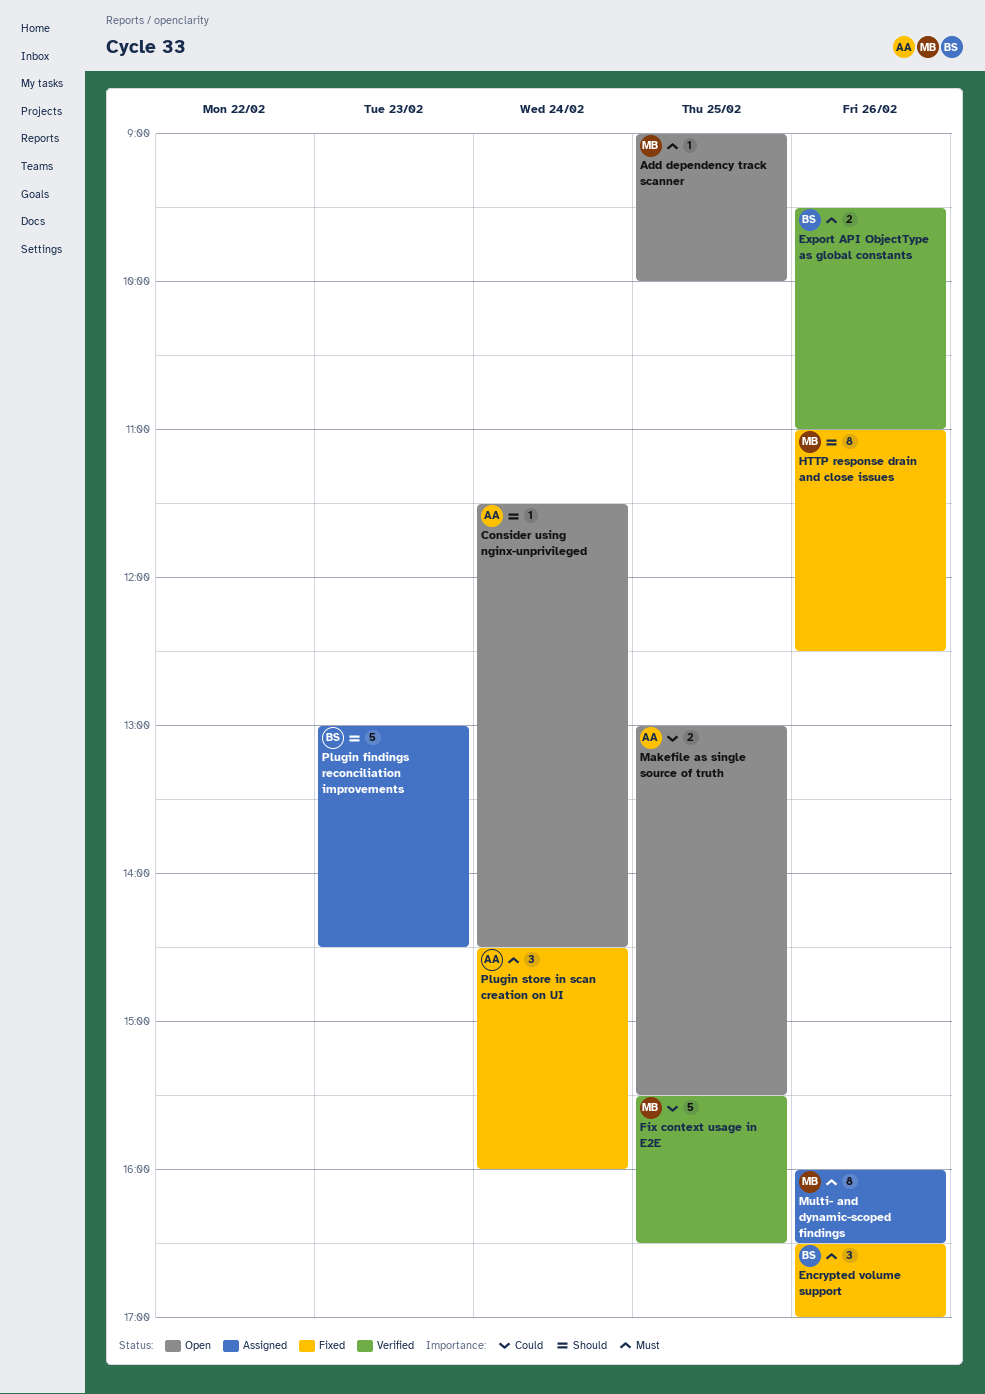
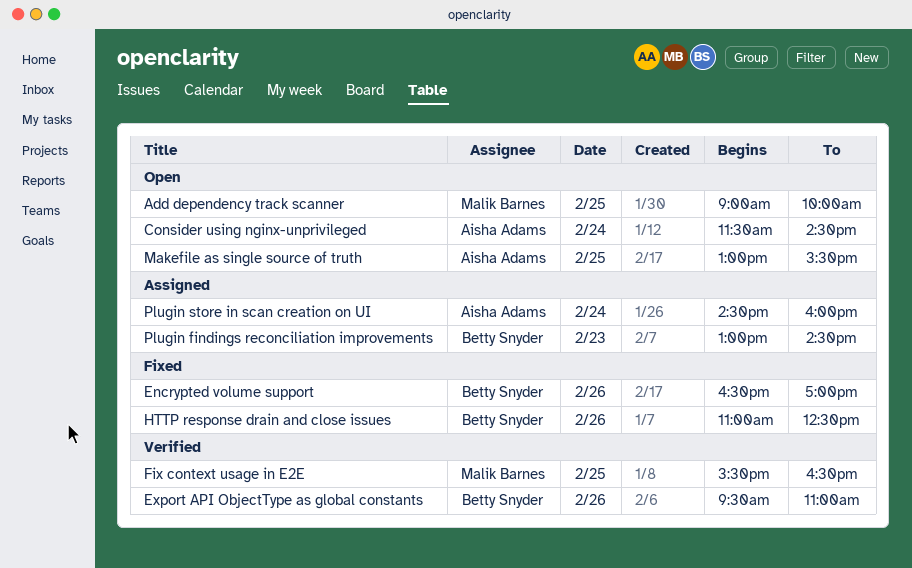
HTTP response drain and close issues, owner: Malik Barnes -> Betty Snyder
Multi- and dynamic-scoped findings: present -> none
Plugin store in scan creation on UI, status: Fixed -> Assigned

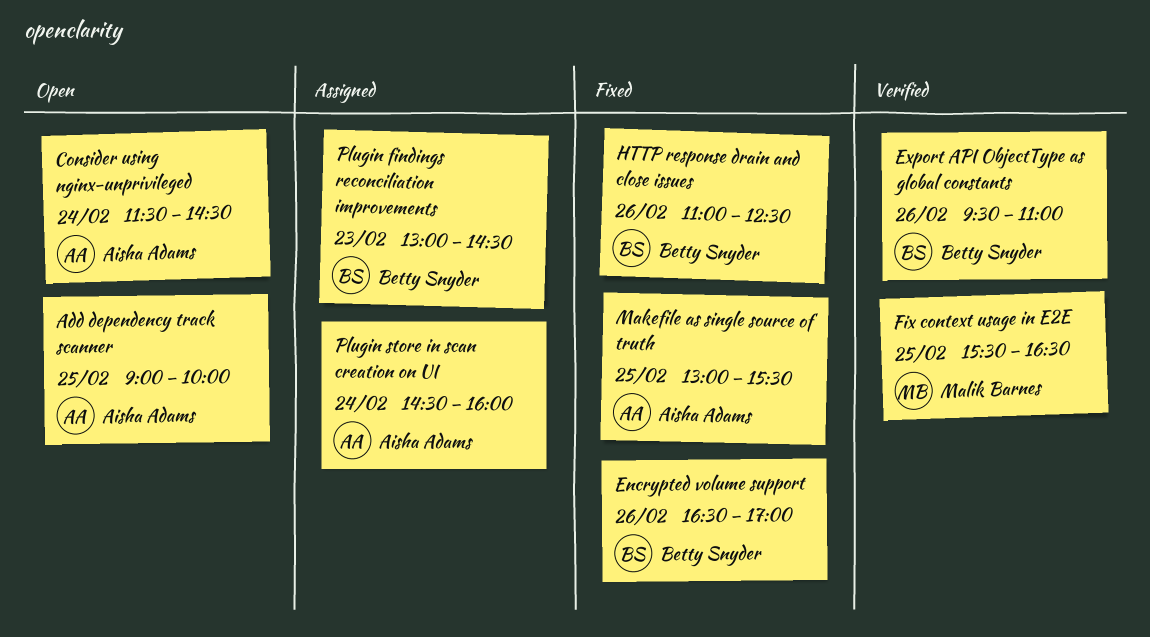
Add dependency track scanner, owner: Malik Barnes -> Aisha Adams
Makefile as single source of truth, status: Open -> Fixed

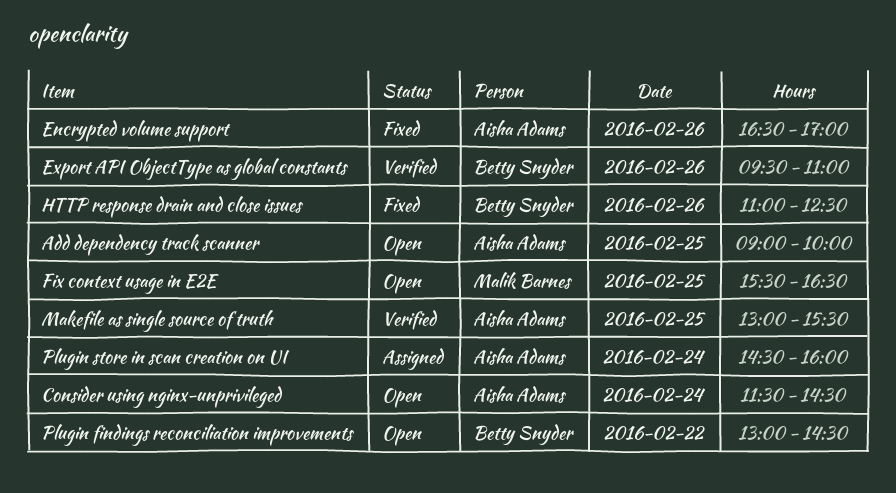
Encrypted volume support, owner: Betty Snyder -> Aisha Adams
Fix context usage in E2E, status: Verified -> Open
Makefile as single source of truth, status: Fixed -> Verified
Plugin findings reconciliation improvements, status: Assigned -> Open
Plugin findings reconciliation improvements, day: Feb 23 -> Feb 22

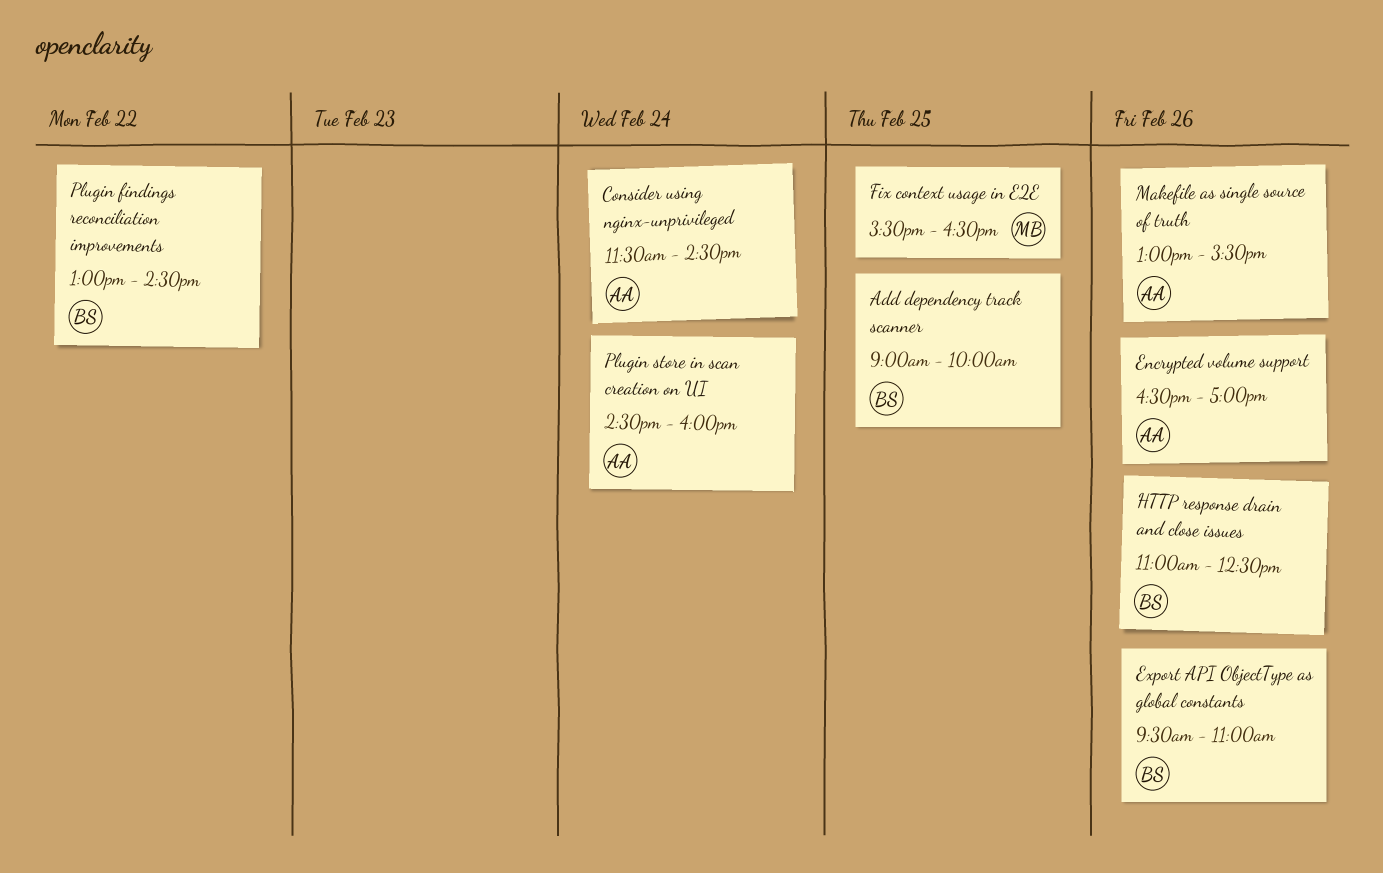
Add dependency track scanner, owner: Aisha Adams -> Betty Snyder
Makefile as single source of truth, day: Feb 25 -> Feb 26

